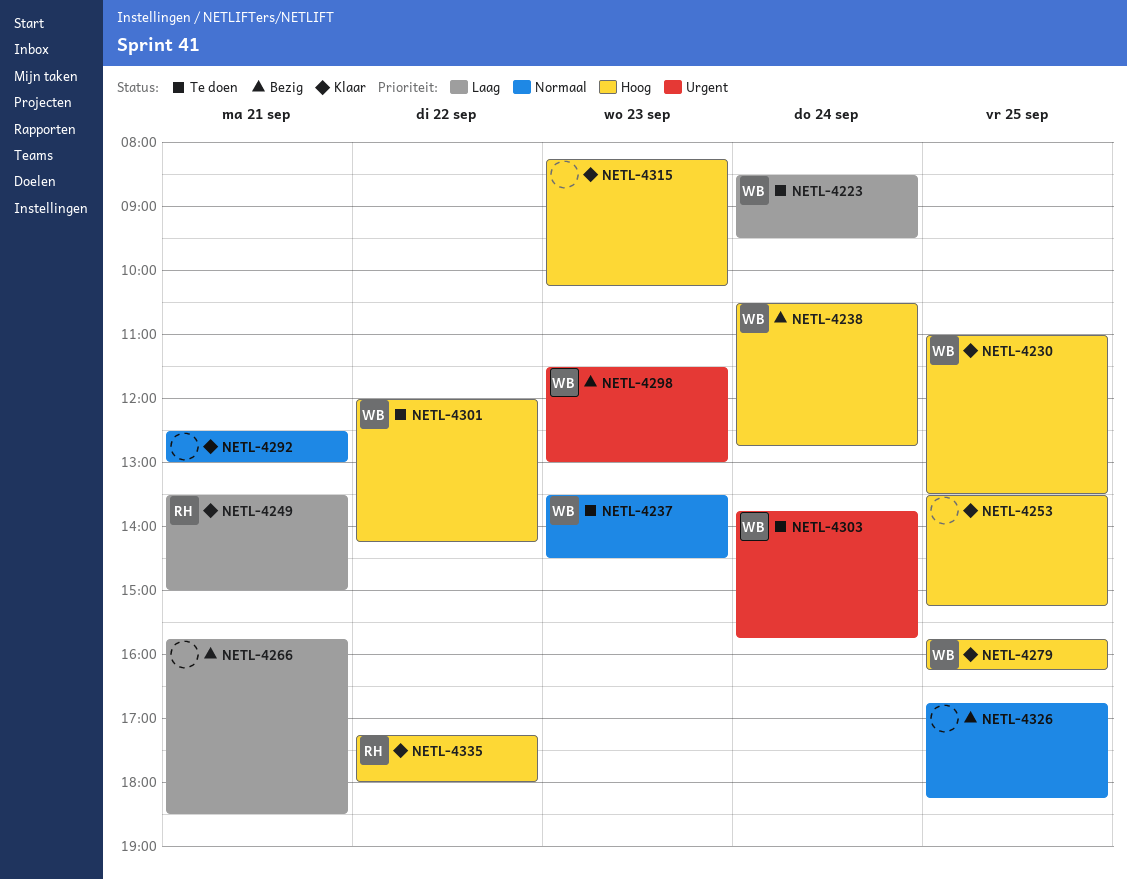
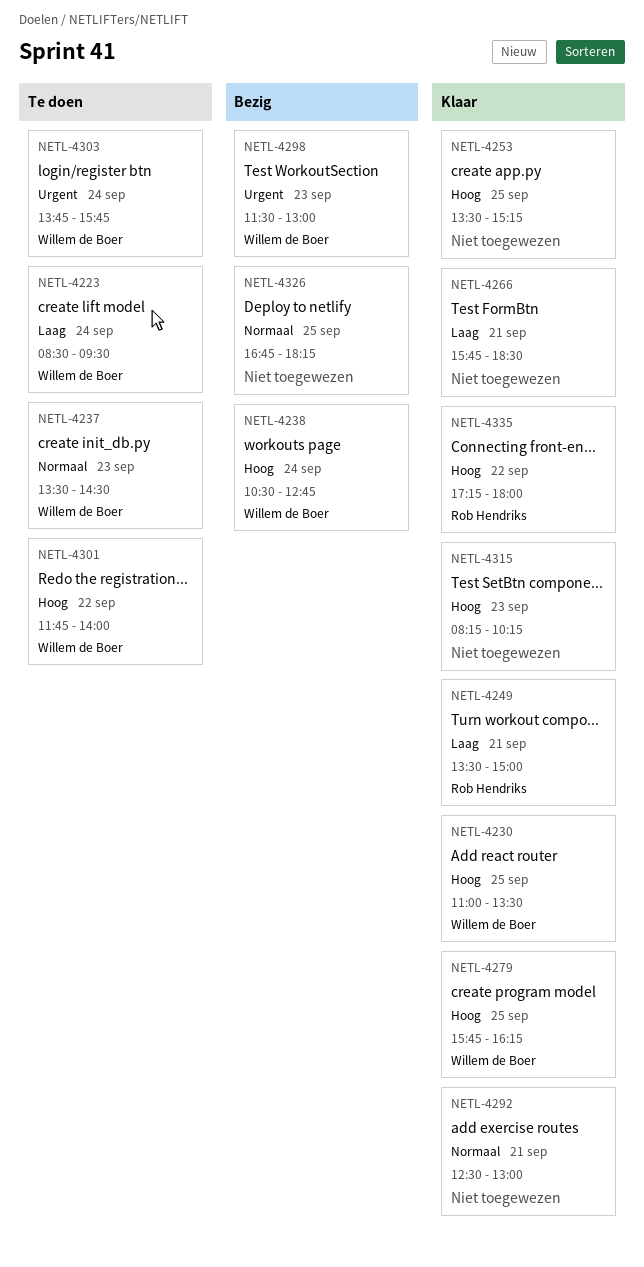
NETL-4266, status: Bezig -> Klaar
NETL-4301, begins: 12:00 -> 11:45
NETL-4301, ends: 14:15 -> 14:00

